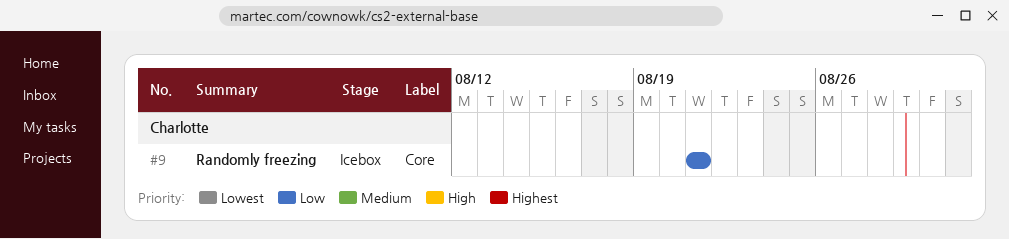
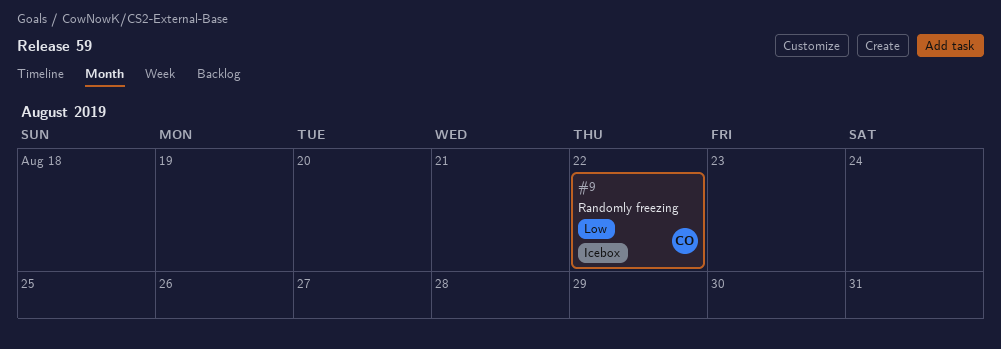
#9, due: Aug 21 -> Aug 22

